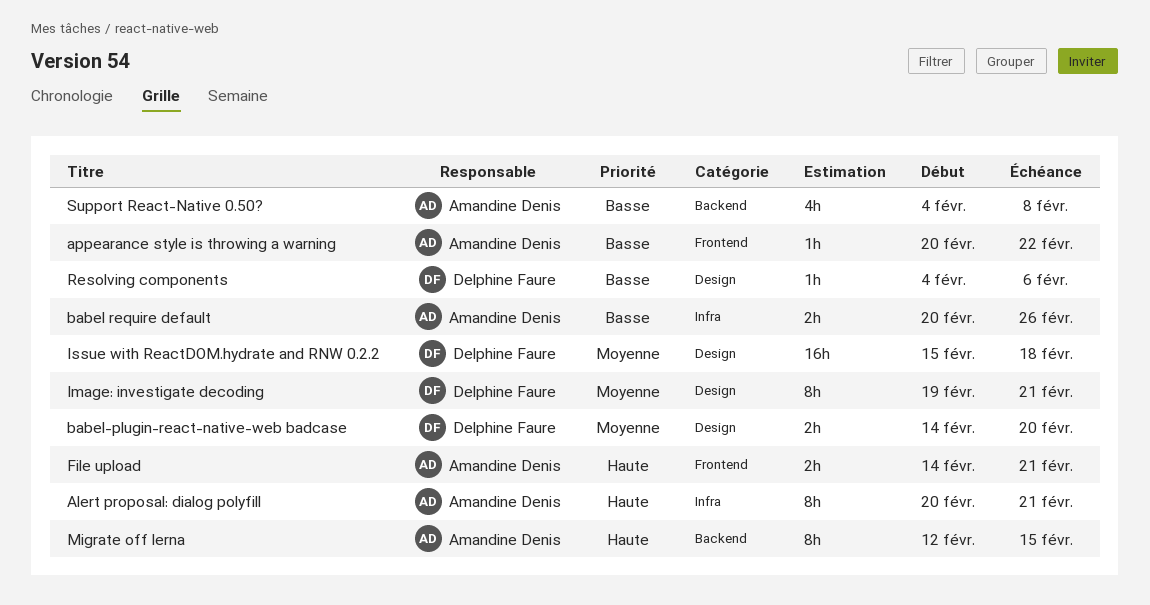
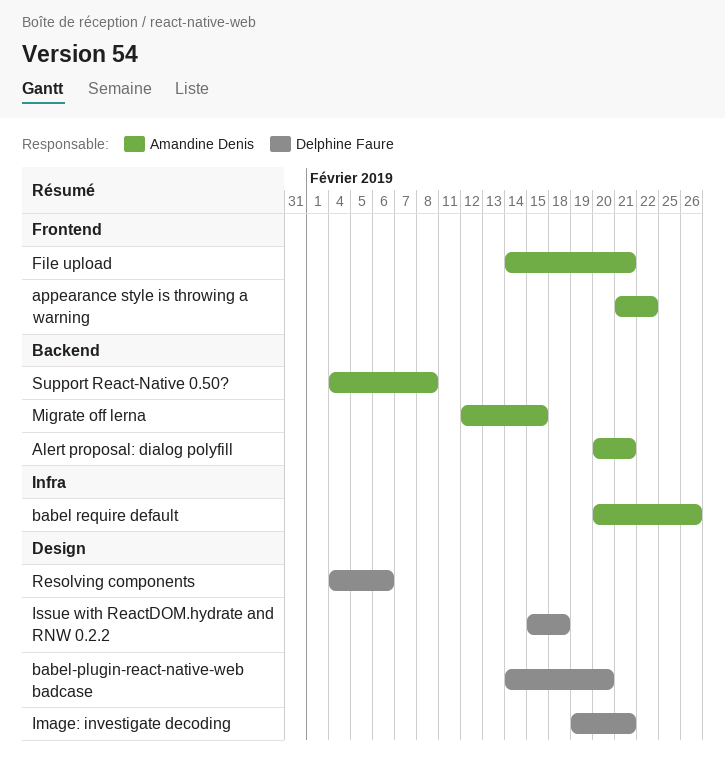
Alert proposal: dialog polyfill, label: Infra -> Backend
appearance style is throwing a warning, start: Feb 20 -> Feb 21

